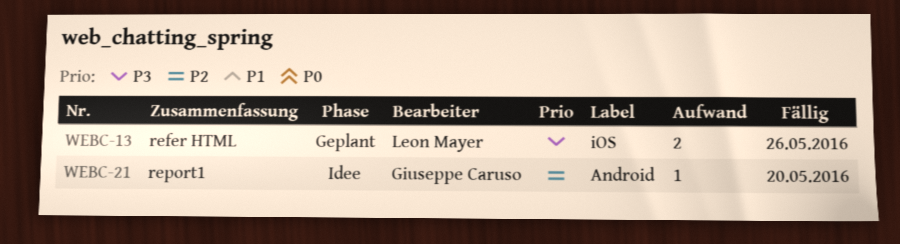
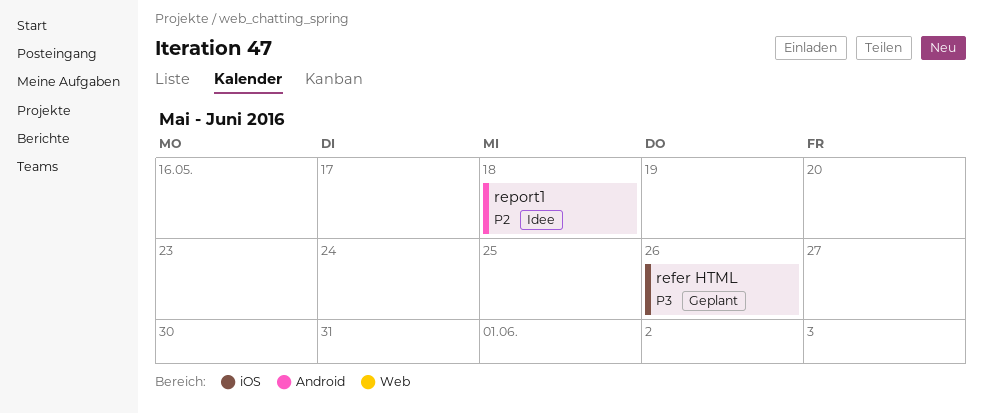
report1, due: May 20 -> May 18

